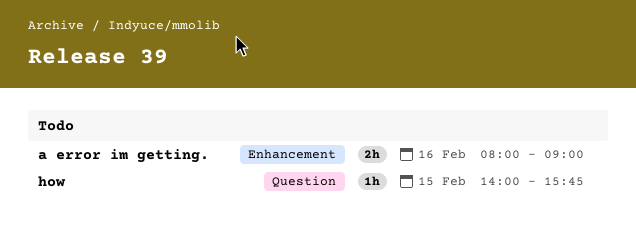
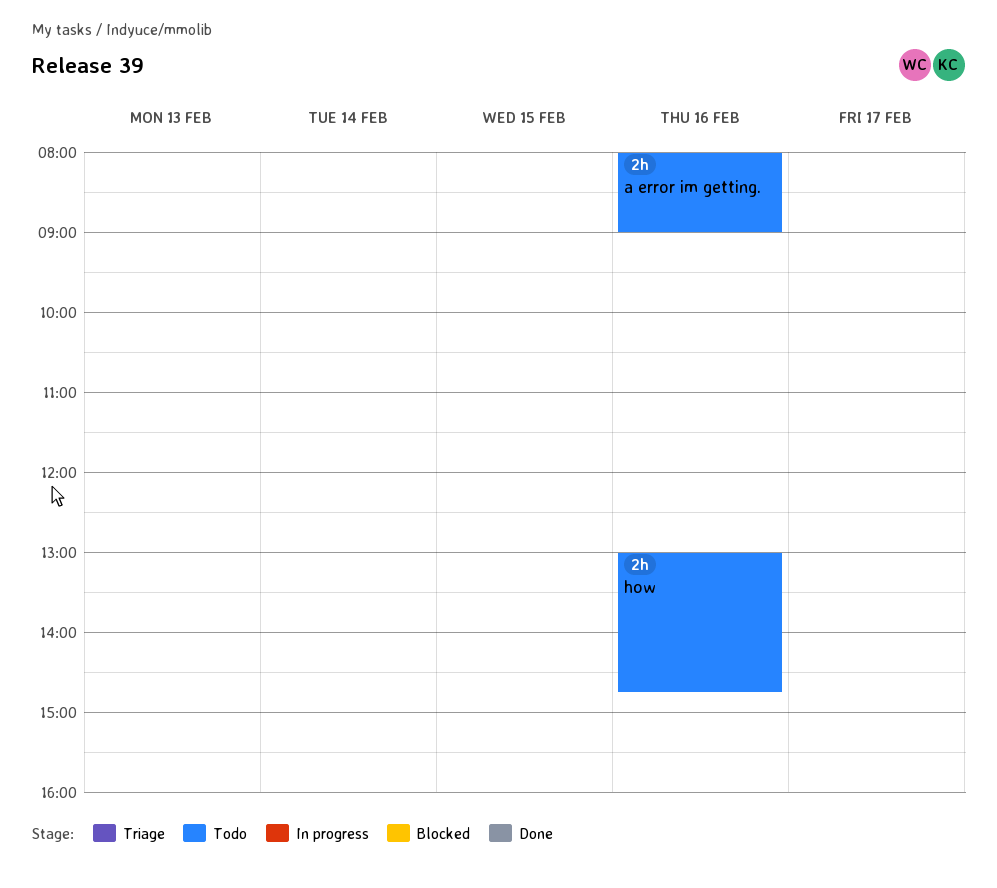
how, estimate: 1h -> 2h
how, day: Feb 15 -> Feb 16
how, begins: 14:00 -> 13:00
how, ends: 15:45 -> 14:45

